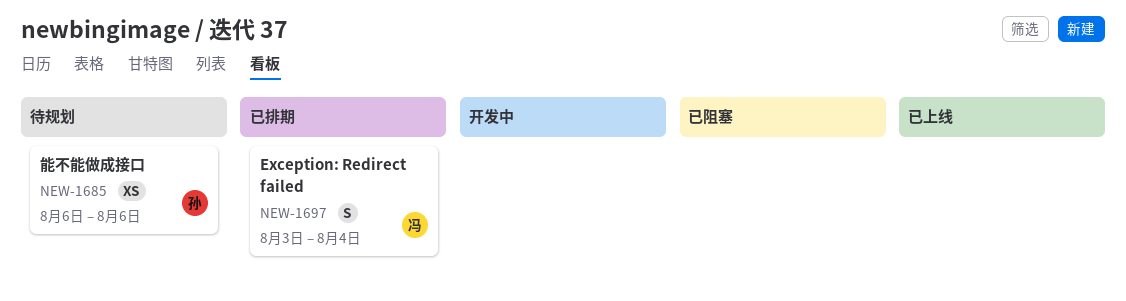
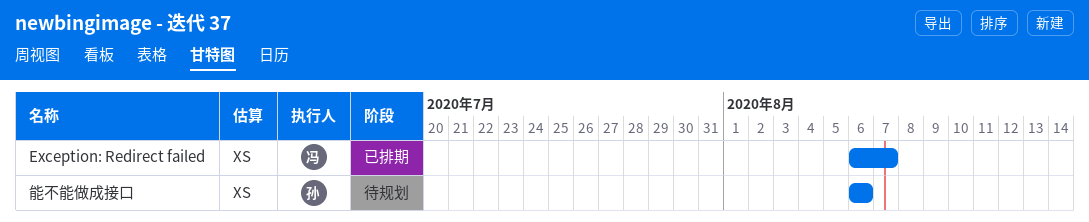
Exception: Redirect failed, estimate: S -> XS
Exception: Redirect failed, start: Aug 3 -> Aug 6
Exception: Redirect failed, due: Aug 4 -> Aug 7

